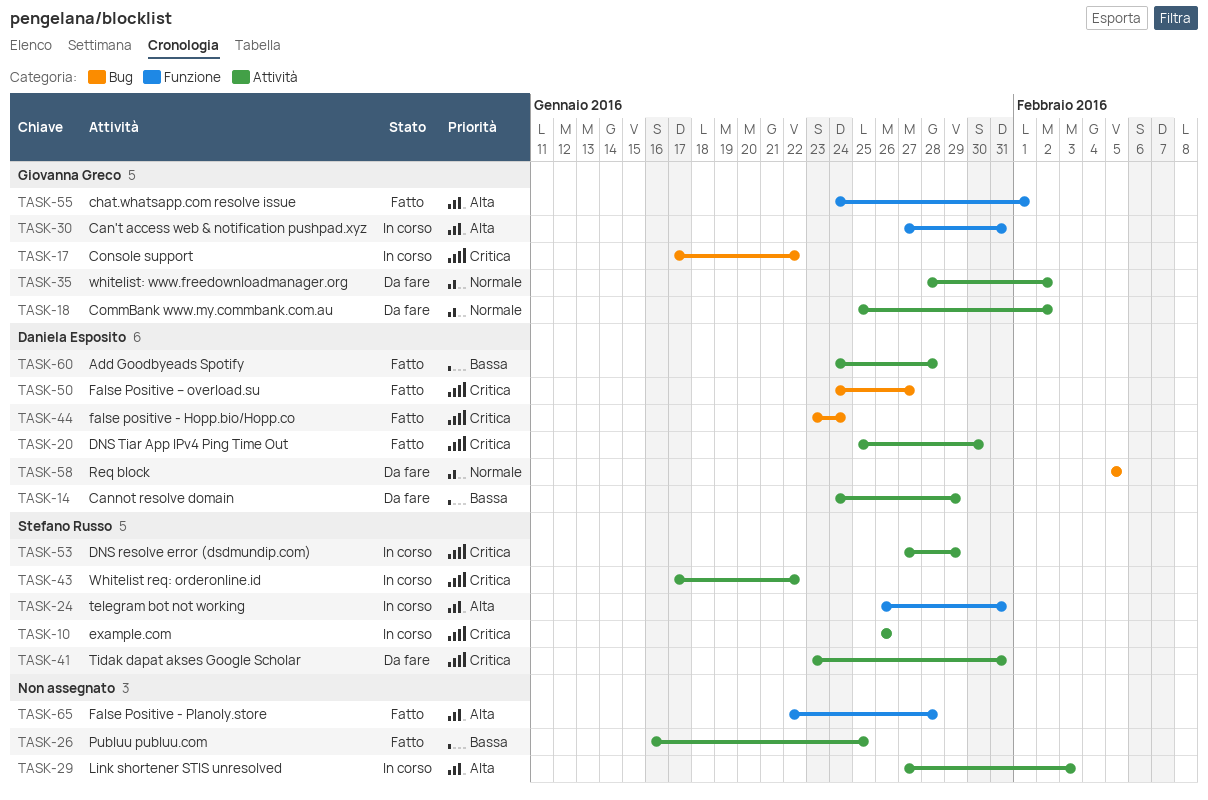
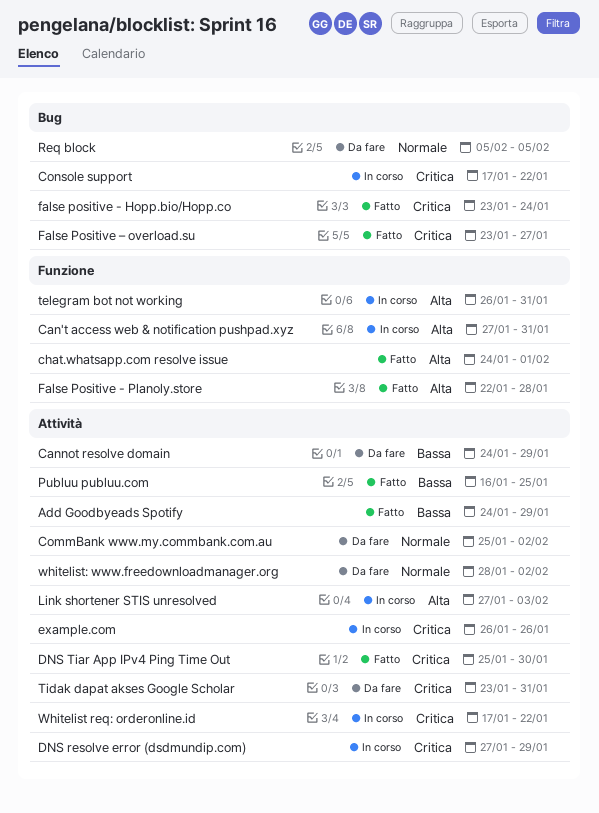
Add Goodbyeads Spotify, due: Jan 28 -> Jan 29
False Positive – overload.su, start: Jan 24 -> Jan 23

